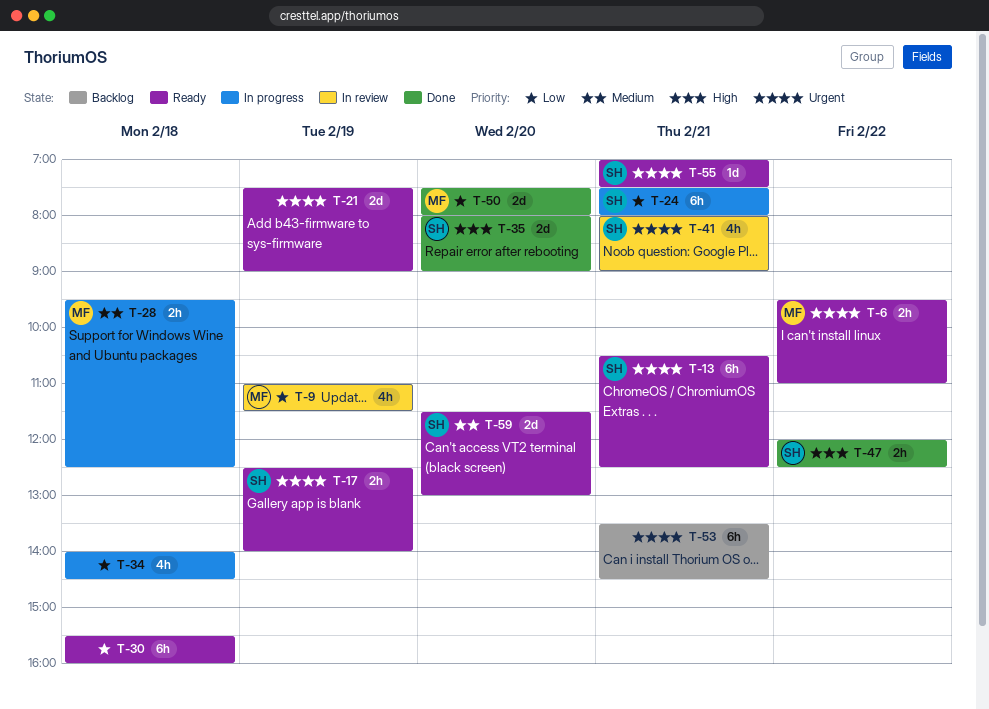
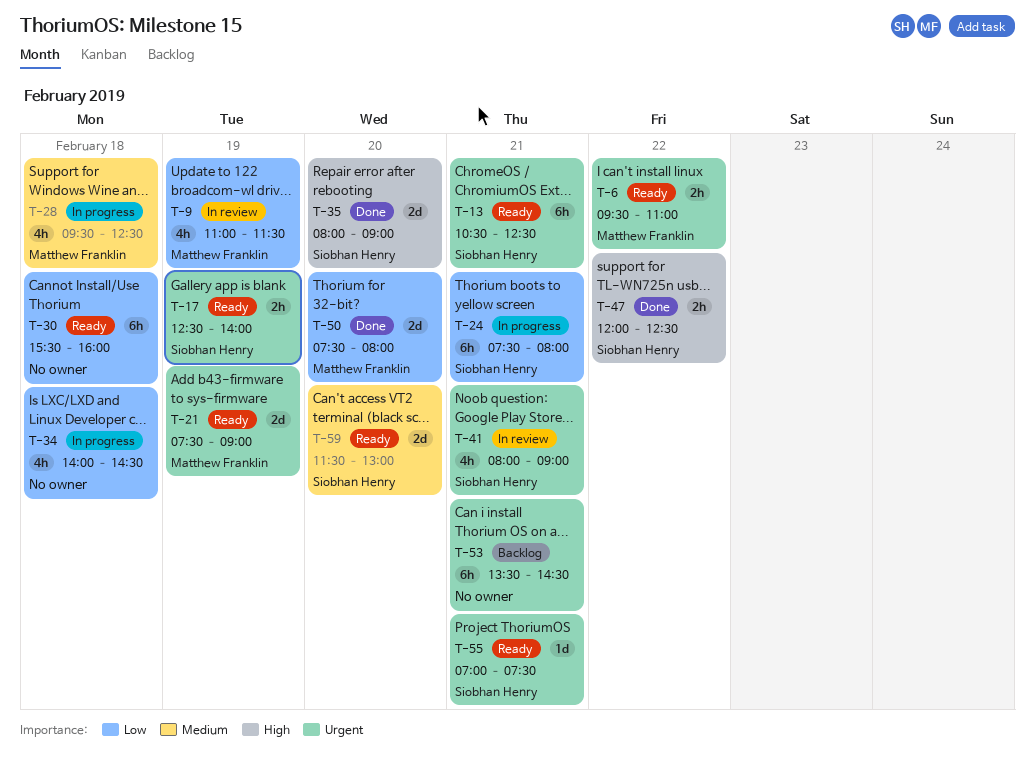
T-21, owner: none -> Matthew Franklin
T-28, estimate: 2h -> 4h

